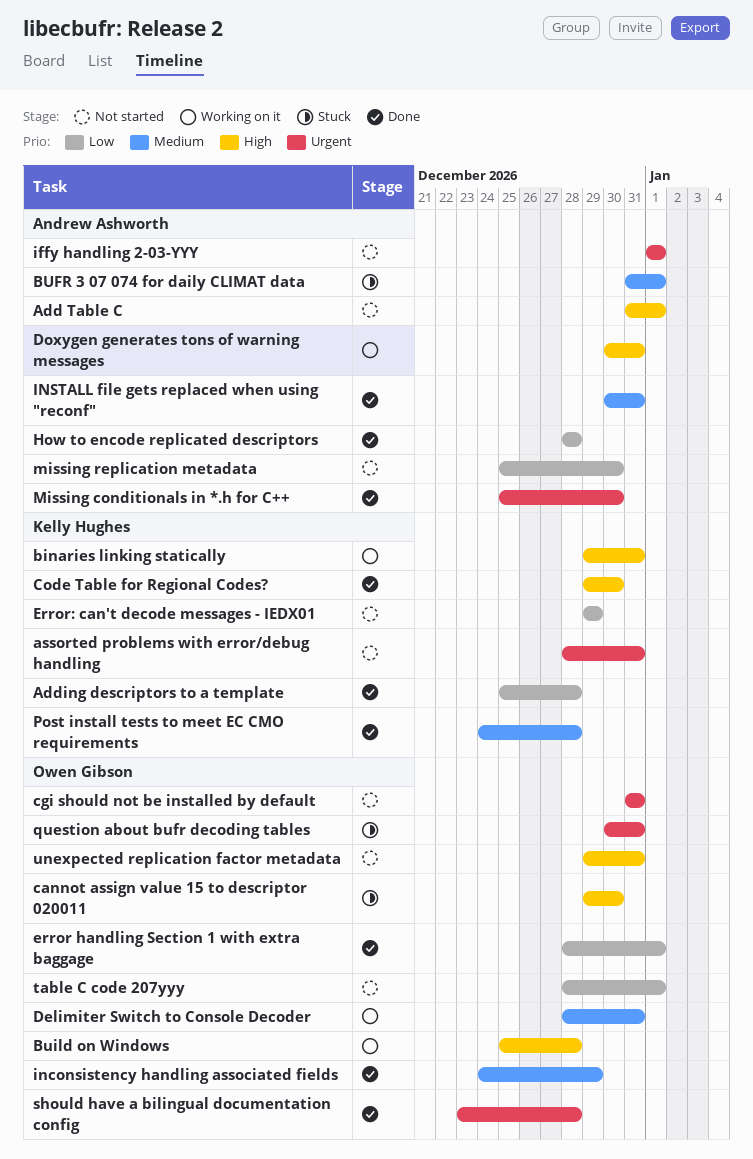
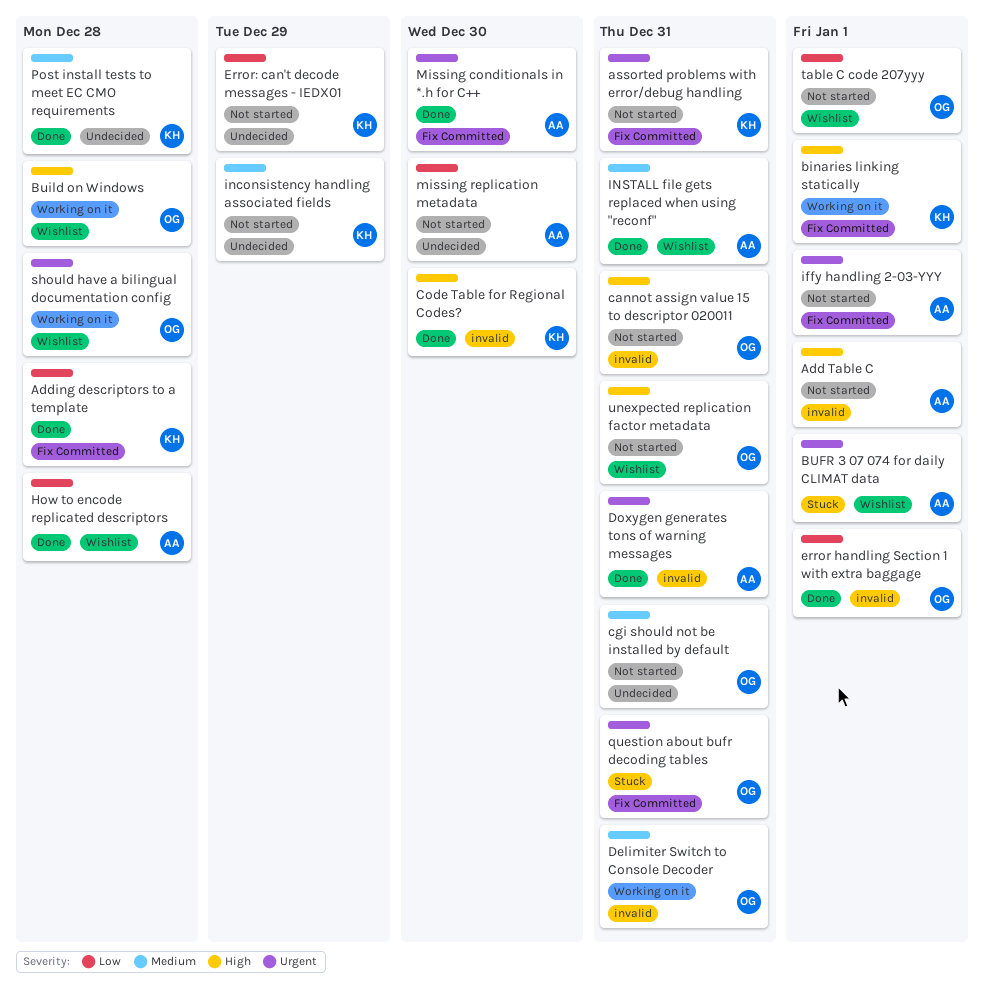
binaries linking statically, due: Dec 31 -> Jan 1
BUFR 3 07 074 for daily CLIMAT data, priority: Medium -> Urgent
cannot assign value 15 to descriptor 020011, status: Stuck -> Not started
cannot assign value 15 to descriptor 020011, due: Dec 30 -> Dec 31
cgi should not be installed by default, priority: Urgent -> Medium
Doxygen generates tons of warning messages, status: Working on it -> Done
Doxygen generates tons of warning messages, priority: High -> Urgent
inconsistency handling associated fields, status: Done -> Not started
inconsistency handling associated fields, owner: Owen Gibson -> Kelly Hughes
should have a bilingual documentation config, status: Done -> Working on it

